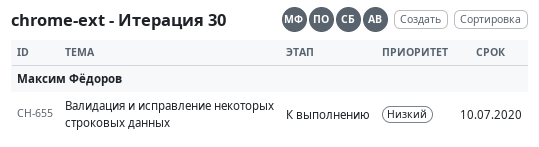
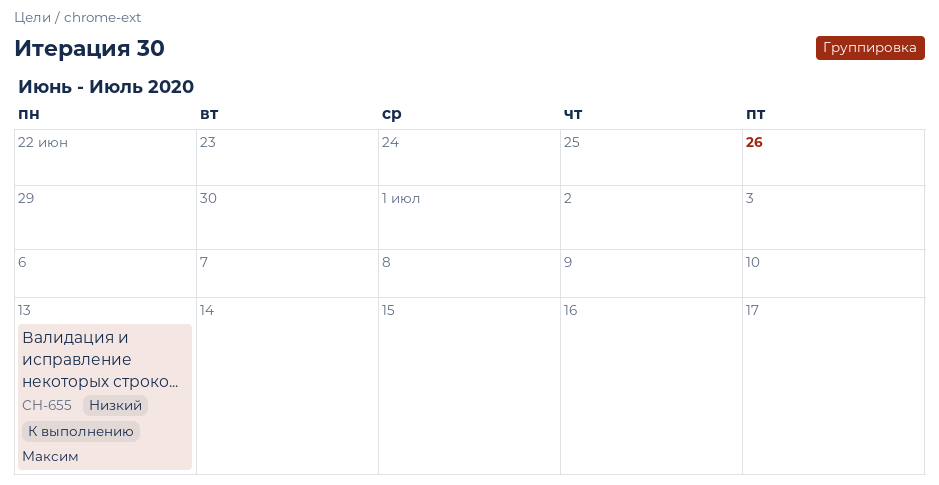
CH-655, due: Jul 10 -> Jul 13

